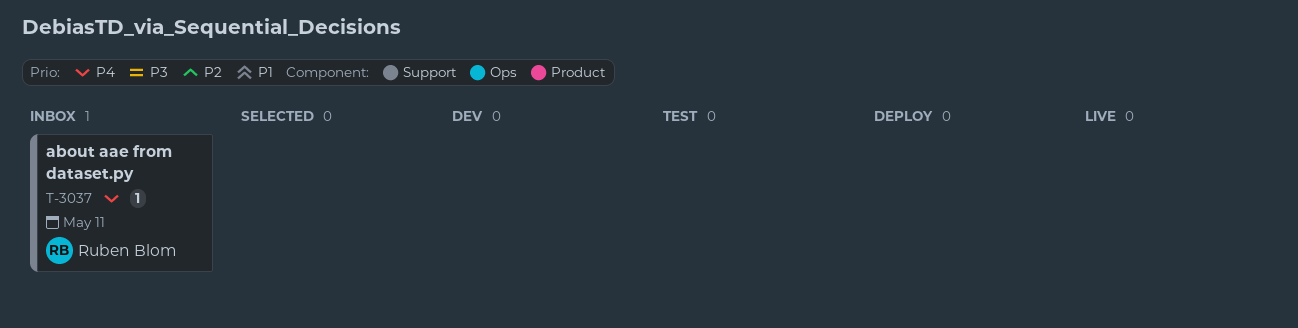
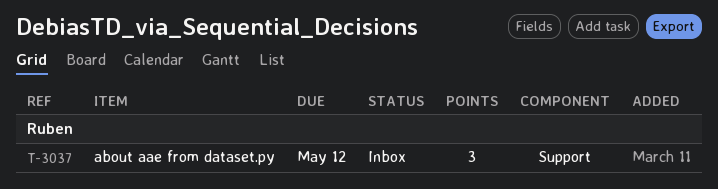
T-3037, estimate: 1 -> 3
T-3037, due: May 11 -> May 12

